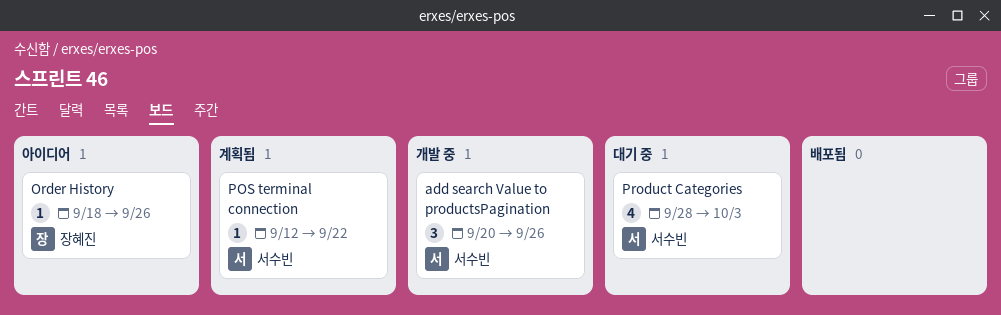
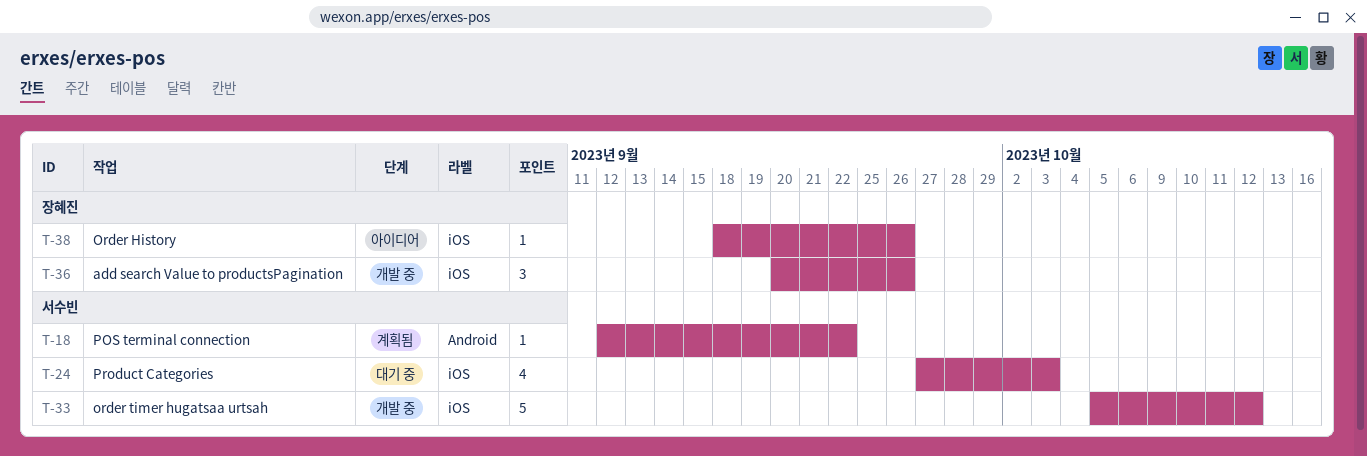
add search Value to productsPagination, owner: 서수빈 -> 장혜진
order timer hugatsaa urtsah: none -> present
Product Categories, start: Sep 28 -> Sep 27

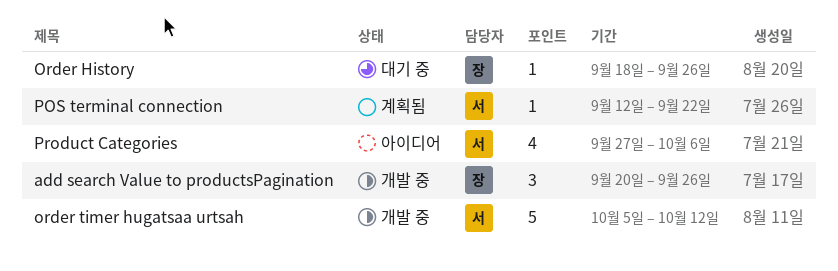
Order History, status: 아이디어 -> 대기 중
Product Categories, status: 대기 중 -> 아이디어
Product Categories, due: Oct 3 -> Oct 6

